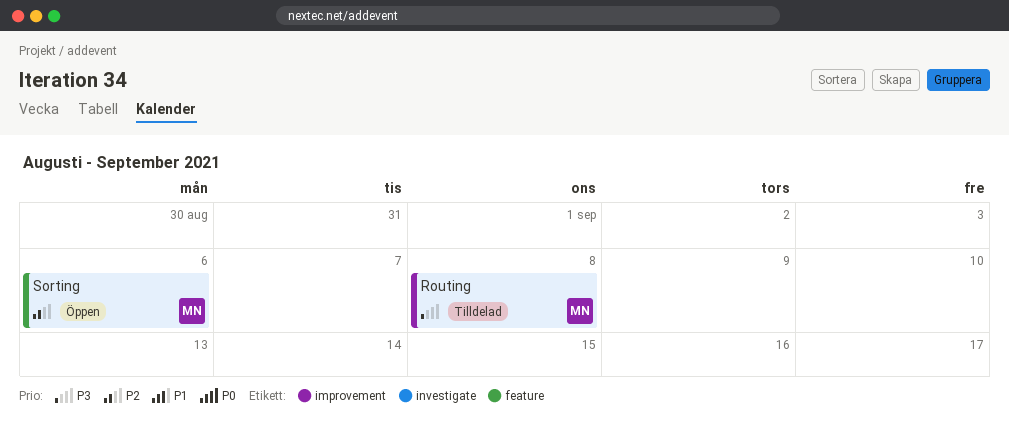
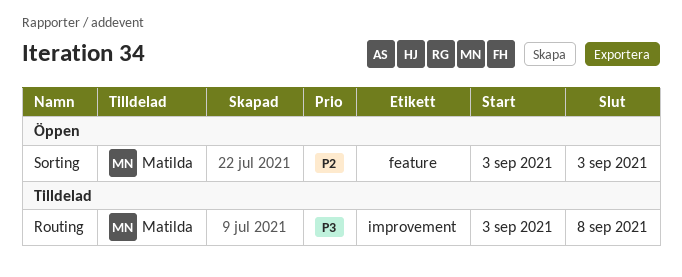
Sorting, due: Sep 6 -> Sep 3

